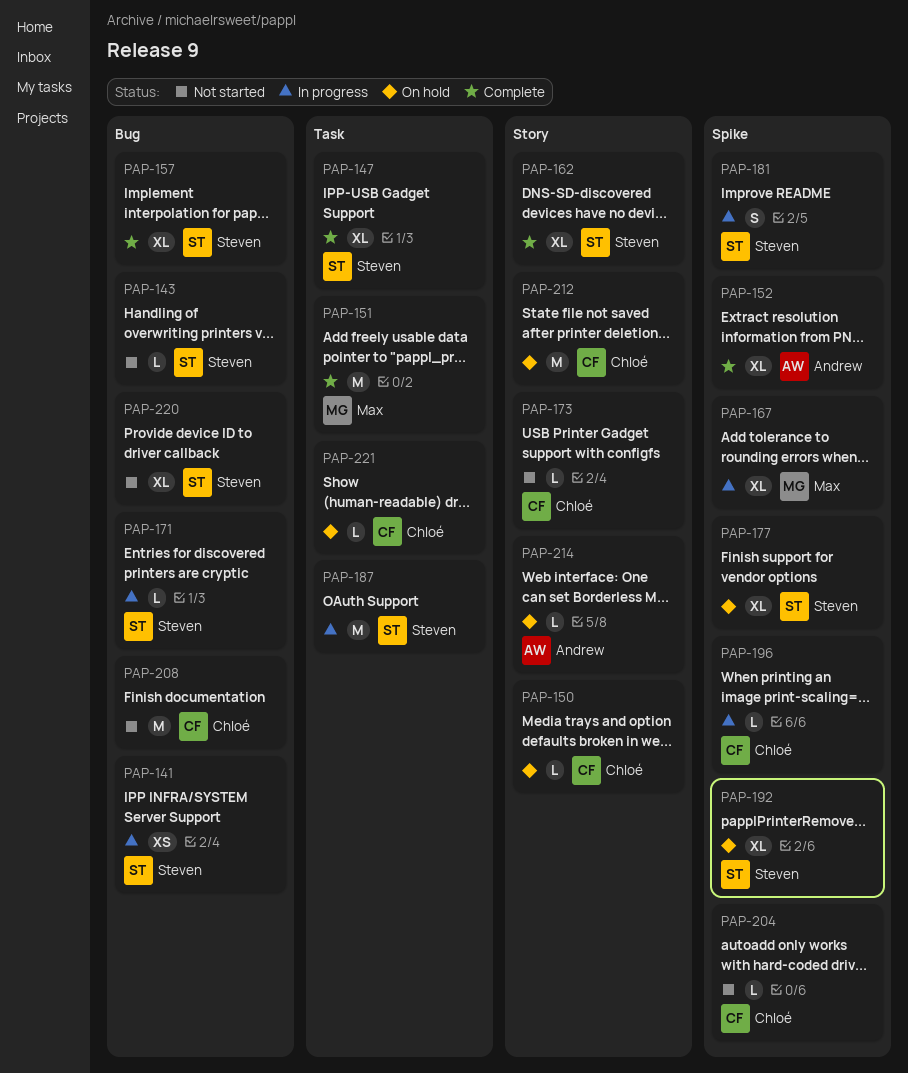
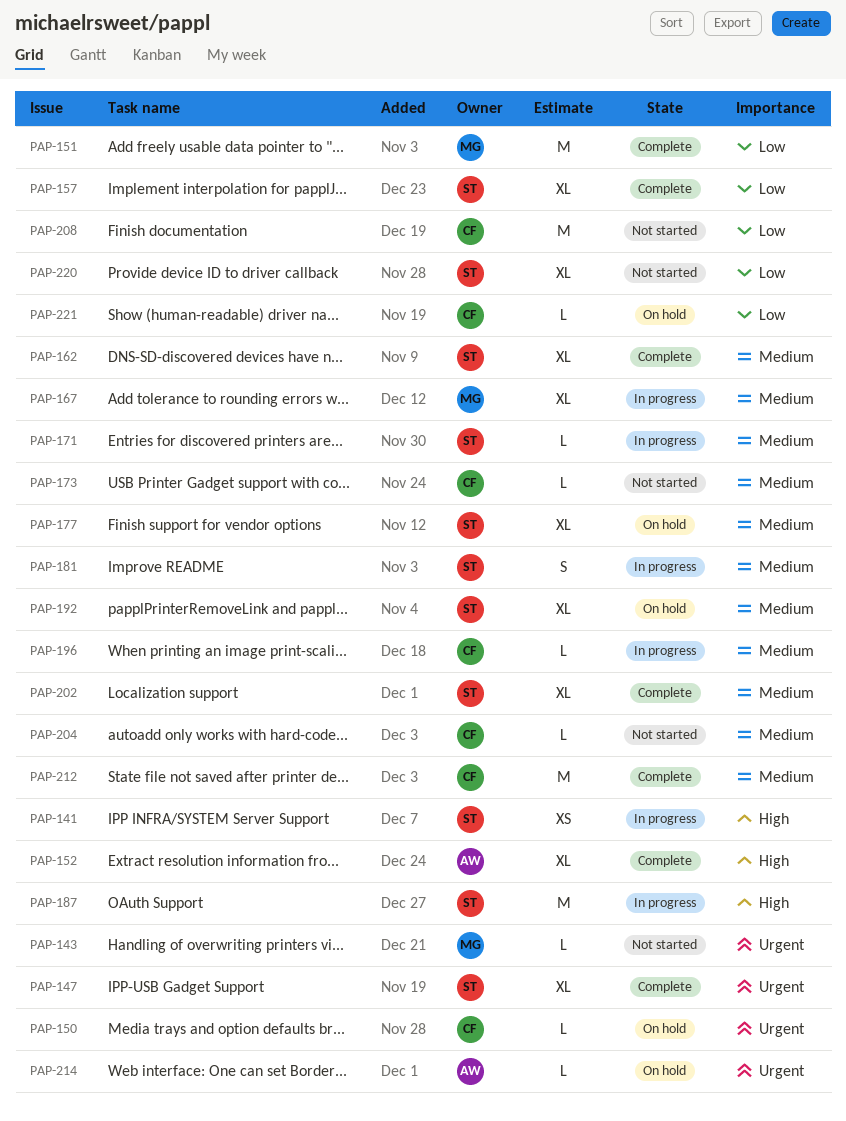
PAP-143, owner: Steven -> Max
PAP-202: none -> present
PAP-212, status: On hold -> Complete

